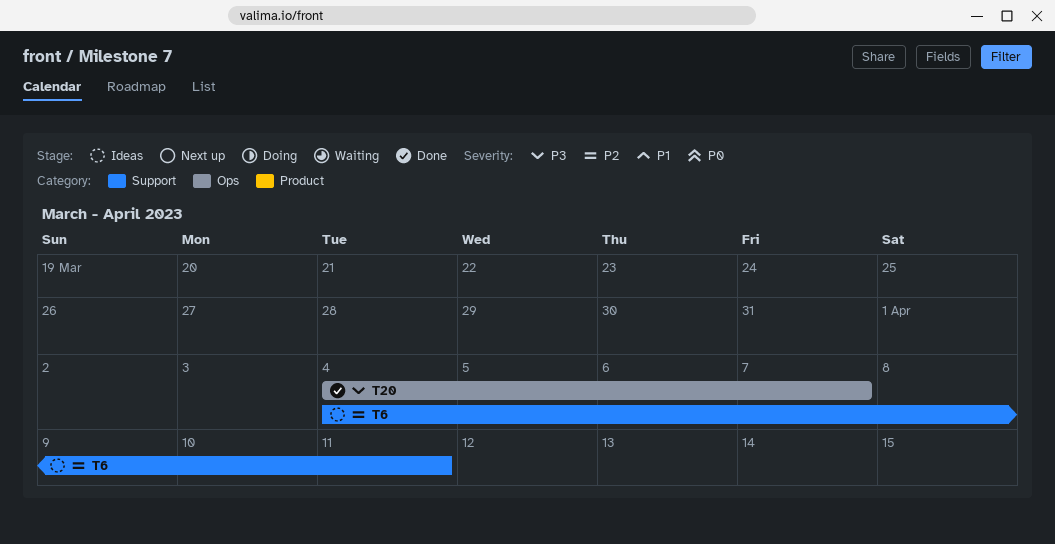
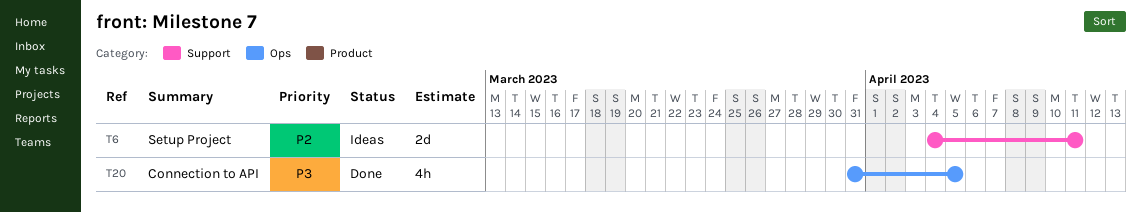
T20, start: Apr 4 -> Mar 31
T20, due: Apr 7 -> Apr 5

